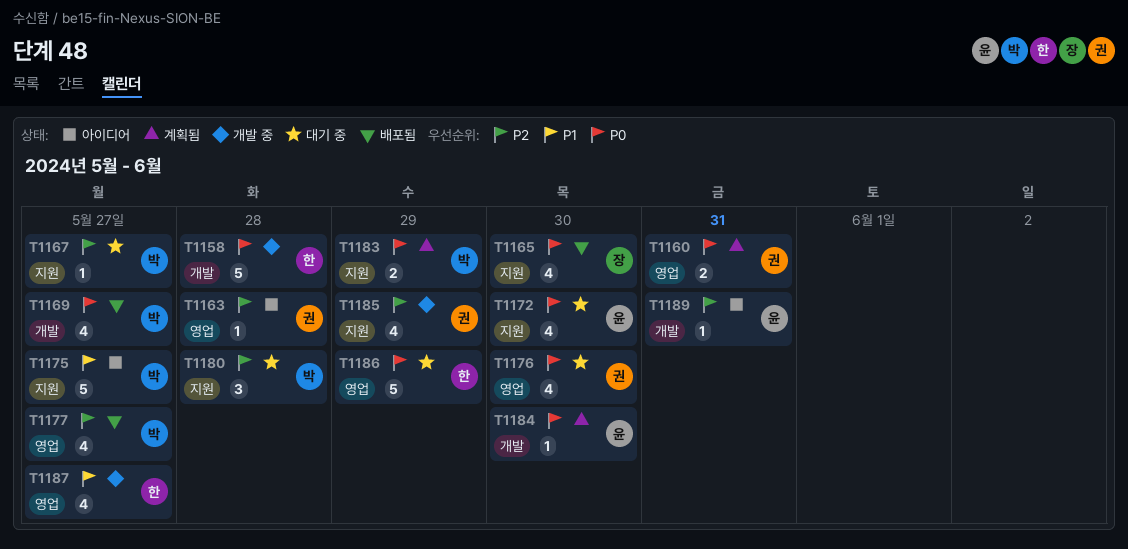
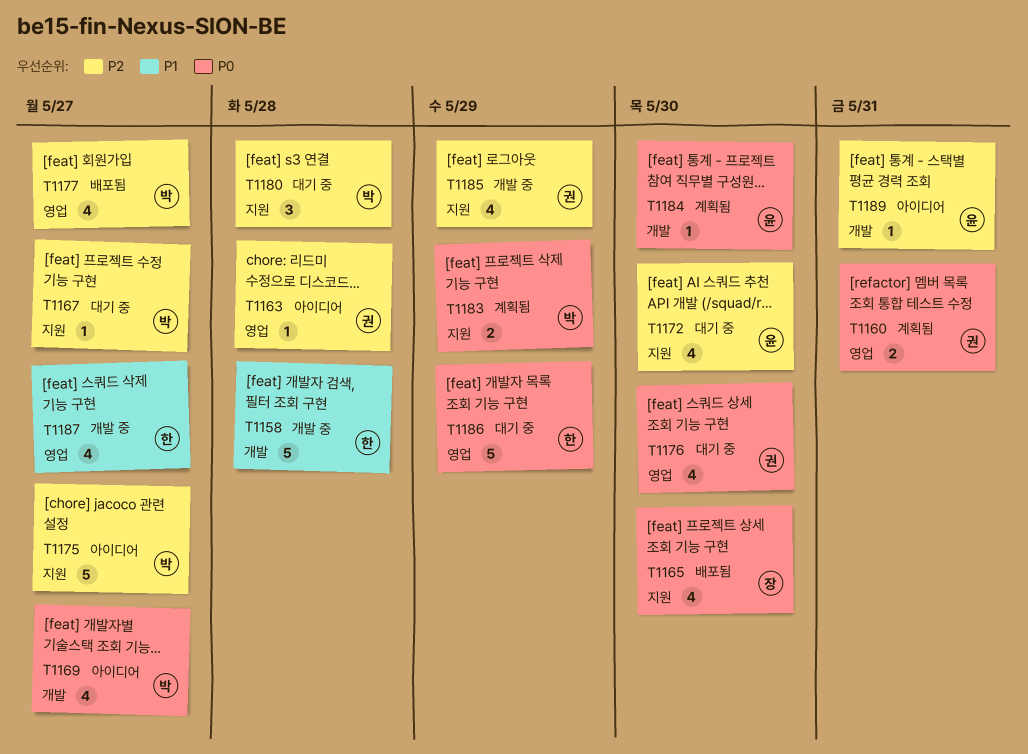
T1158, priority: P0 -> P1
T1169, status: 배포됨 -> 아이디어
T1172, priority: P0 -> P2
T1175, priority: P1 -> P2

